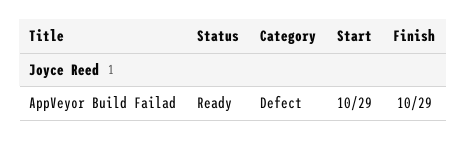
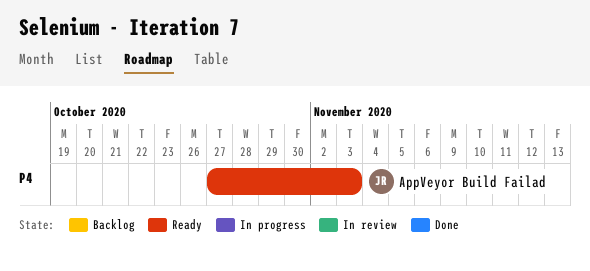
AppVeyor Build Failad, start: Oct 29 -> Oct 27
AppVeyor Build Failad, due: Oct 29 -> Nov 3

